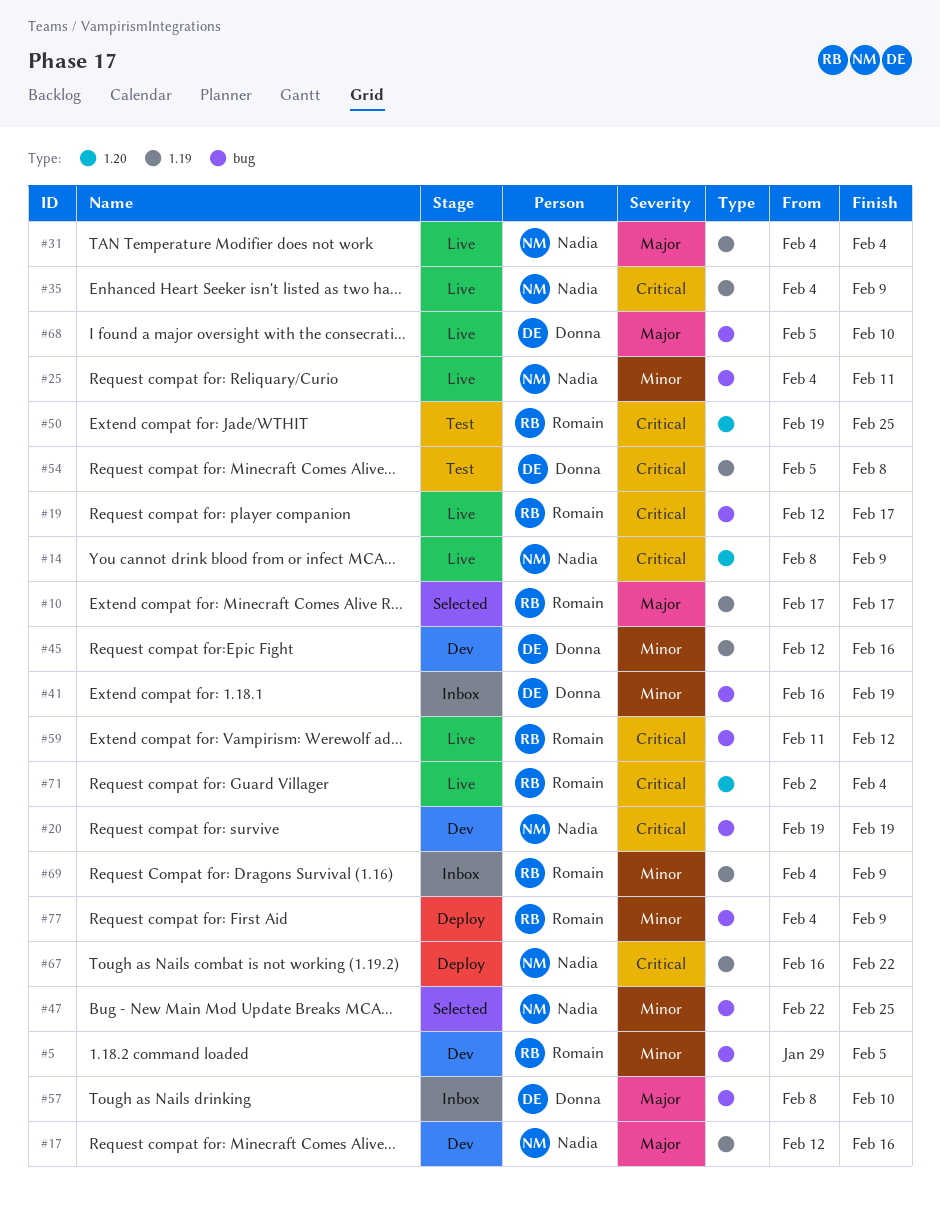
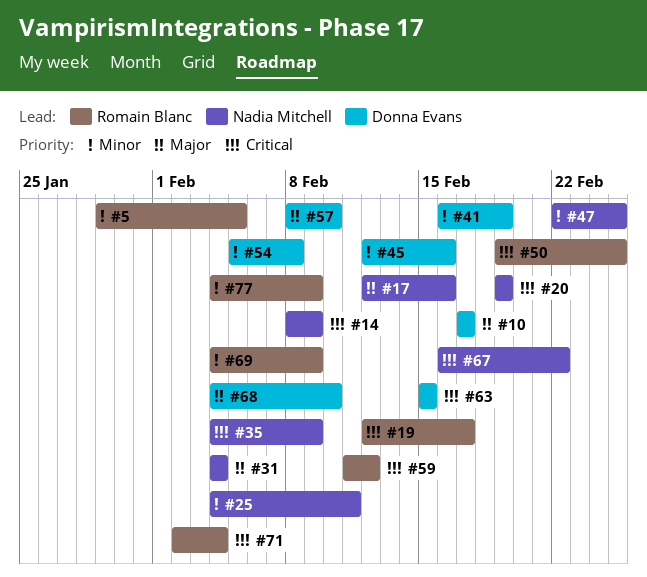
#10, owner: Romain Blanc -> Donna Evans
#54, priority: Critical -> Minor
#63: none -> present
#68, start: Feb 5 -> Feb 4

